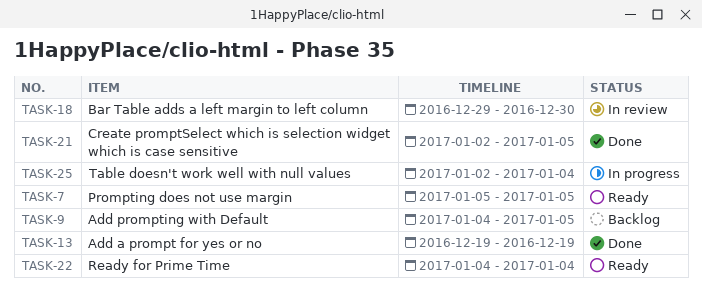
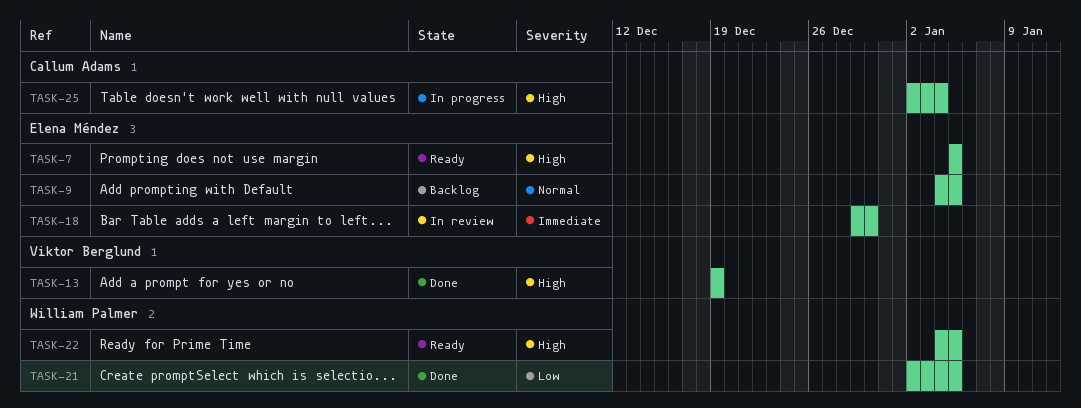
TASK-22, due: Jan 4 -> Jan 5

